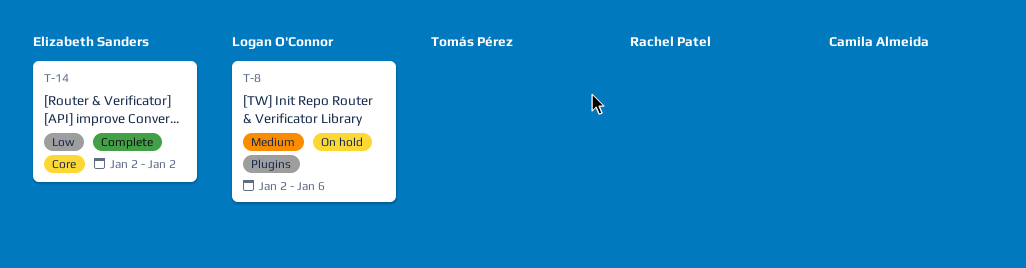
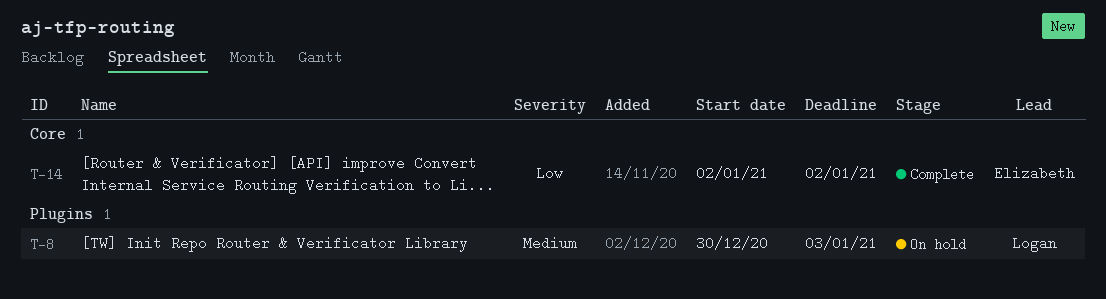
T-8, start: Jan 2 -> Dec 30
T-8, due: Jan 6 -> Jan 3

